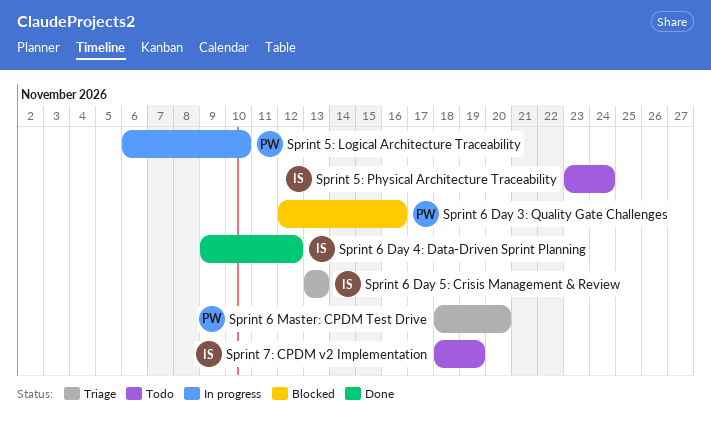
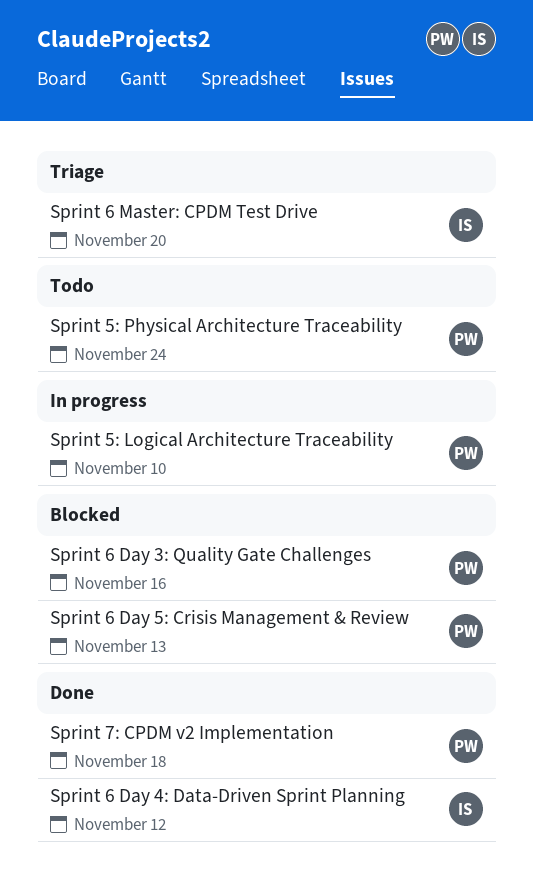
Sprint 5: Physical Architecture Traceability, owner: IS -> PW
Sprint 6 Day 5: Crisis Management & Review, status: Triage -> Blocked
Sprint 6 Day 5: Crisis Management & Review, owner: IS -> PW
Sprint 6 Master: CPDM Test Drive, owner: PW -> IS
Sprint 7: CPDM v2 Implementation, status: Todo -> Done
Sprint 7: CPDM v2 Implementation, owner: IS -> PW
Sprint 7: CPDM v2 Implementation, due: Nov 19 -> Nov 18

